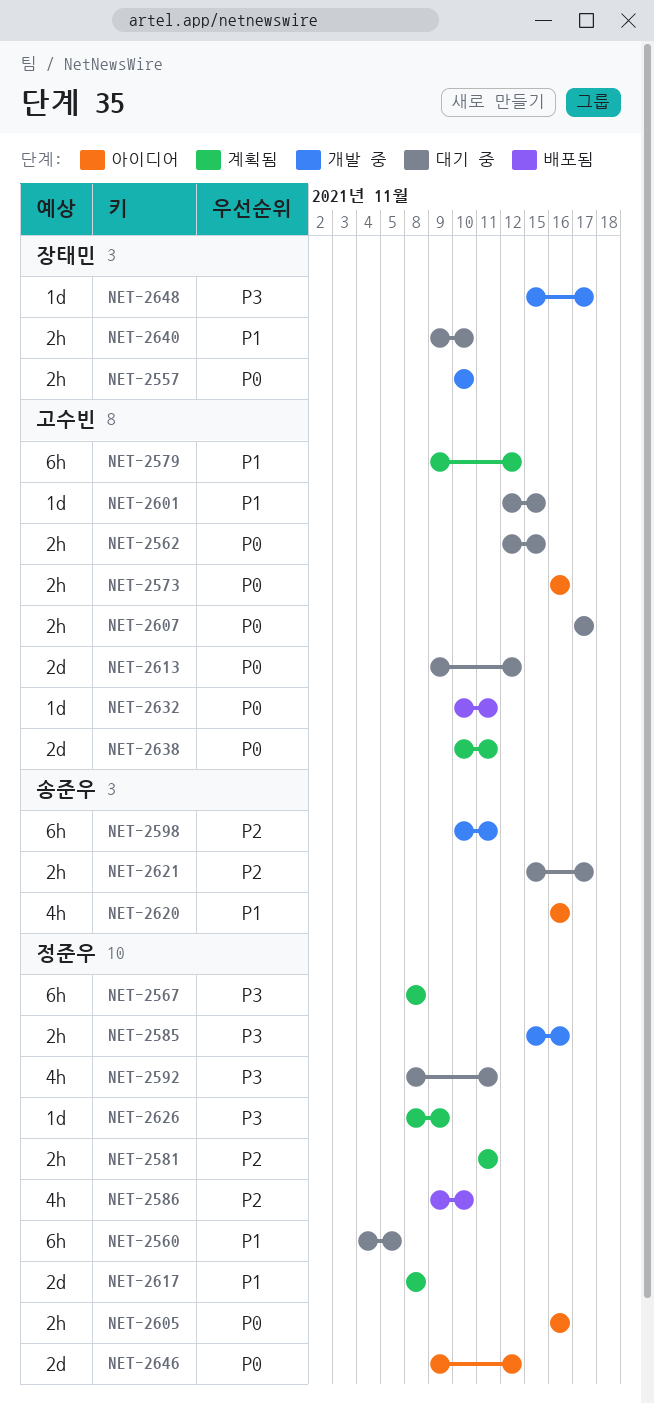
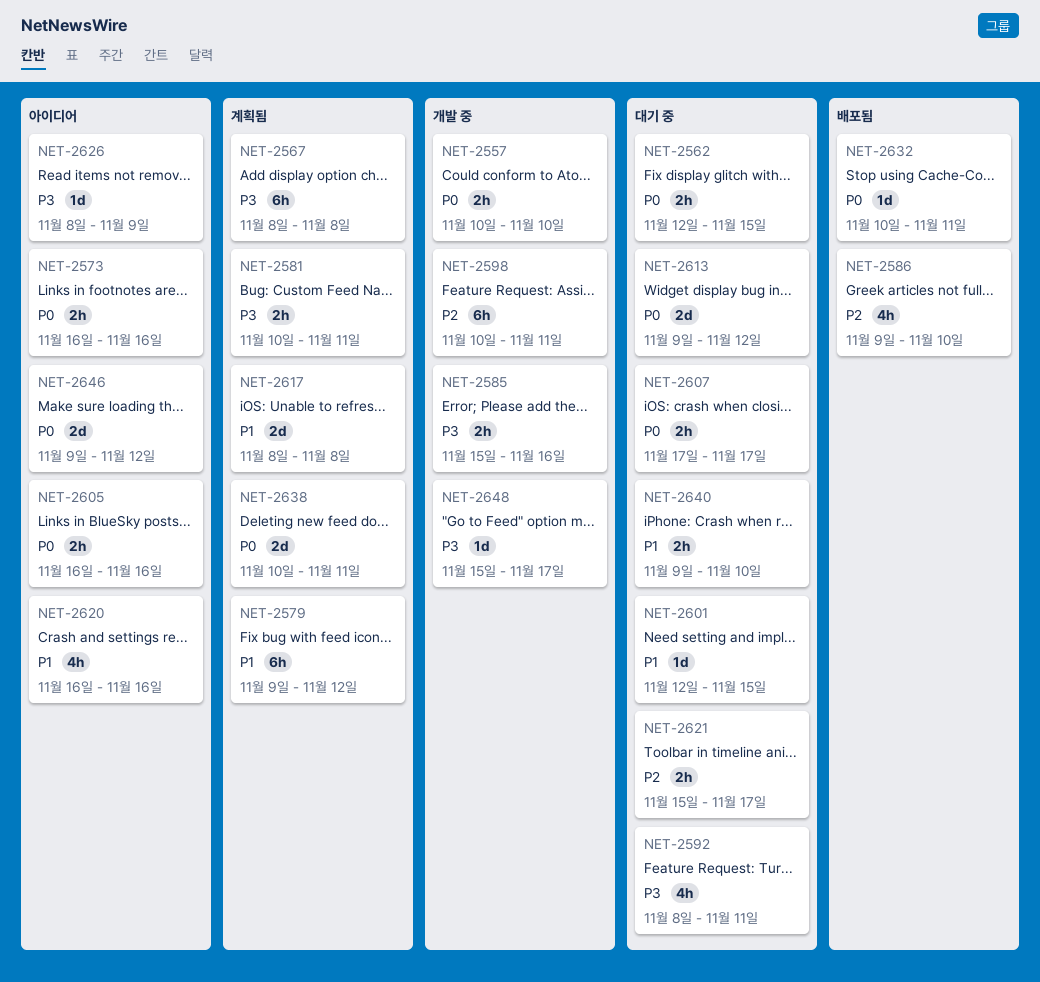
NET-2560: present -> none
NET-2581, priority: P2 -> P3
NET-2581, start: Nov 11 -> Nov 10
NET-2626, status: 계획됨 -> 아이디어

